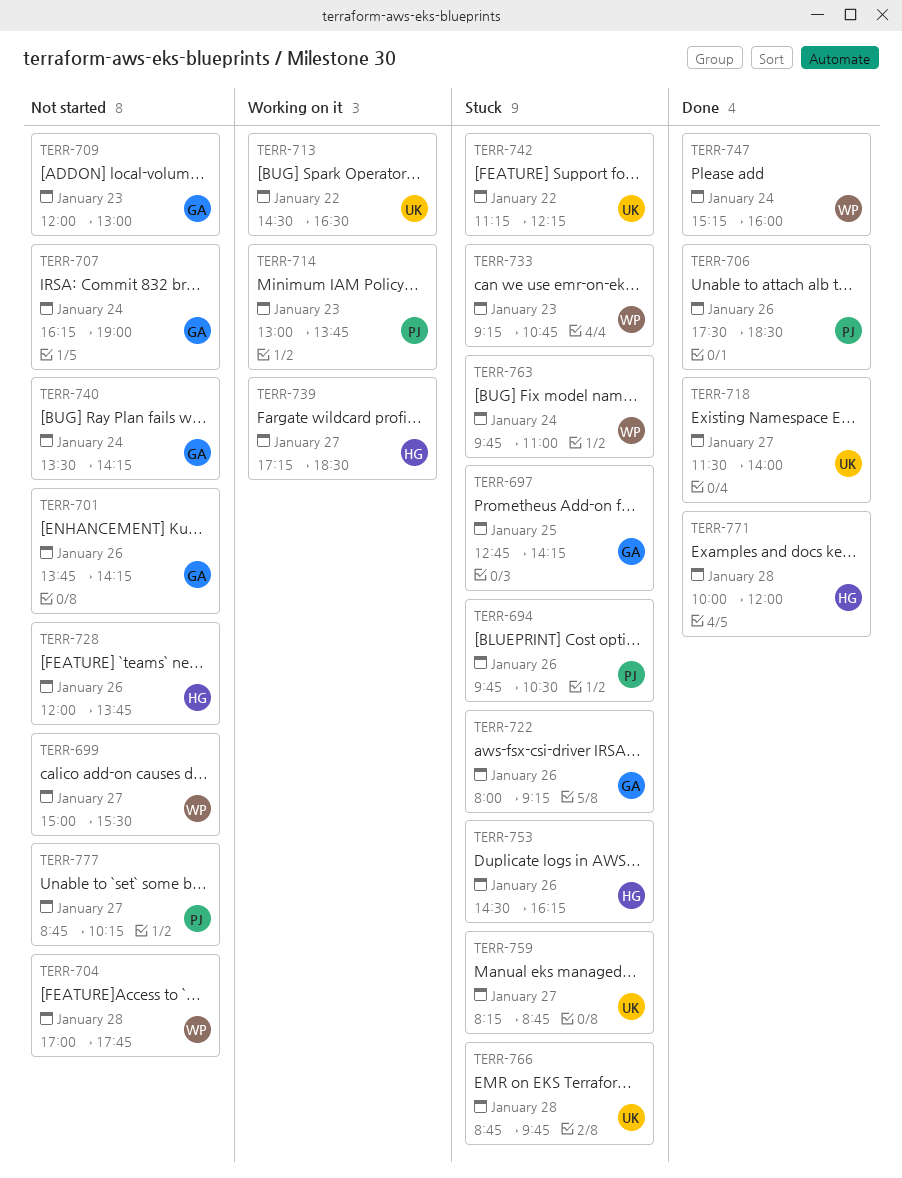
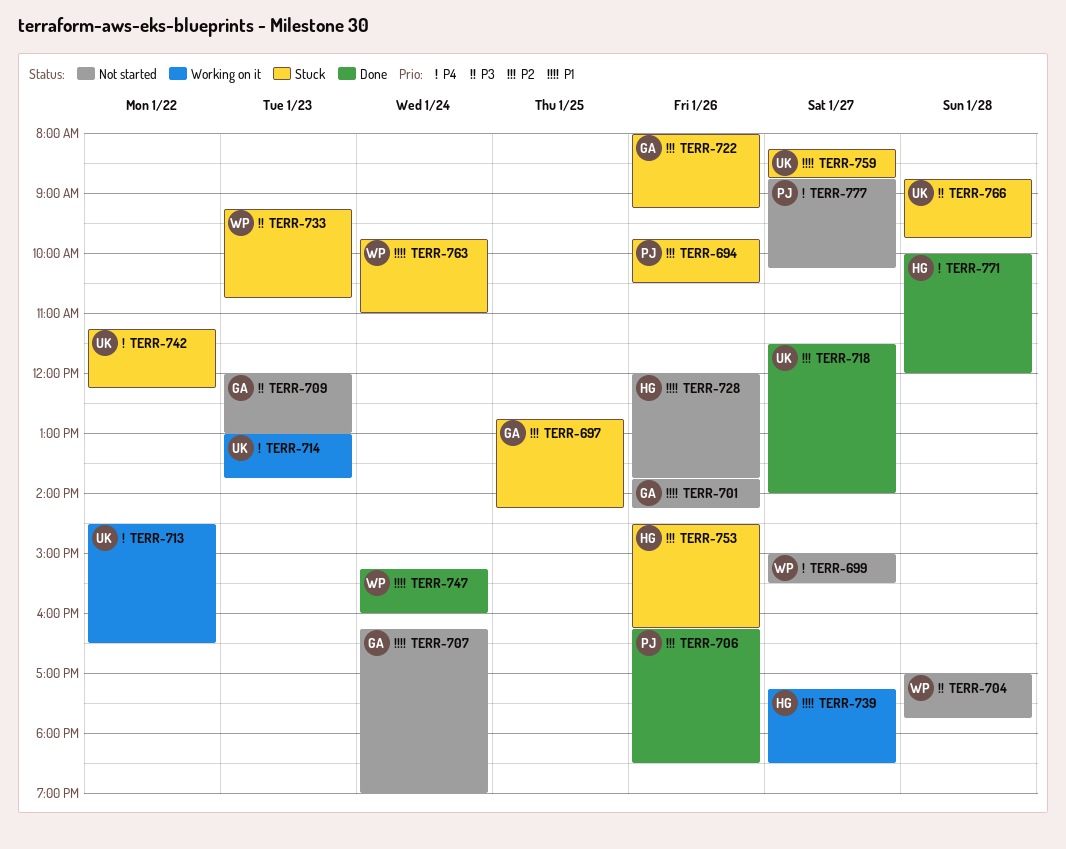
TERR-706, begins: 17:30 -> 16:15
TERR-714, owner: PJ -> UK
TERR-740: present -> none

